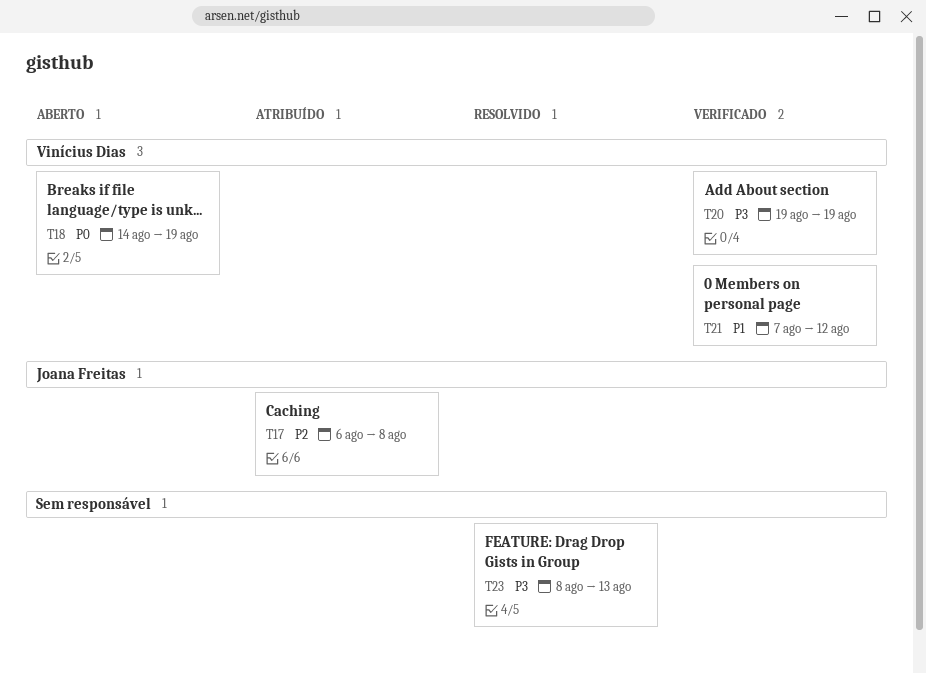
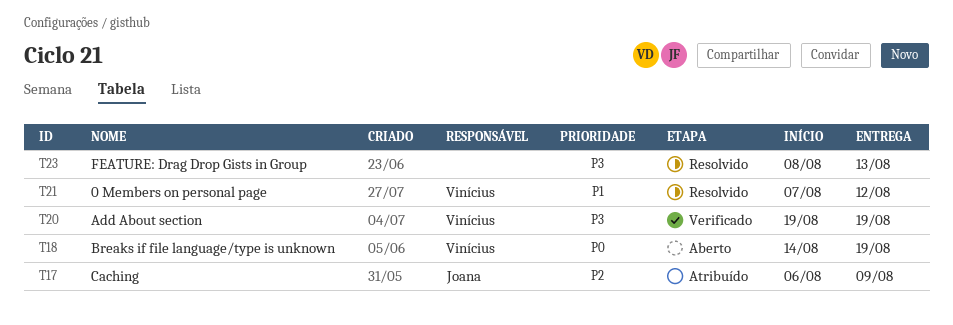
T17, due: Aug 8 -> Aug 9
T21, status: Verificado -> Resolvido

